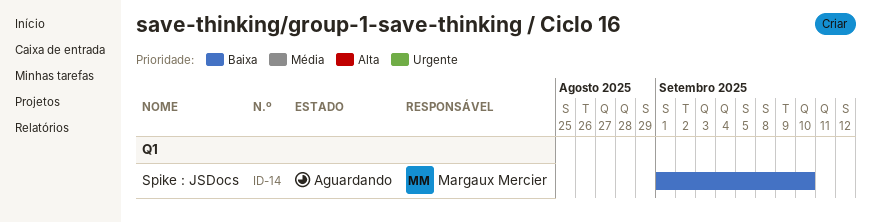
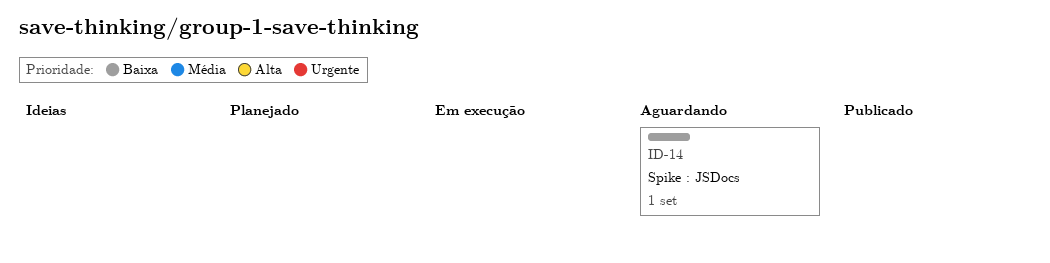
ID-14, due: Sep 10 -> Sep 1

